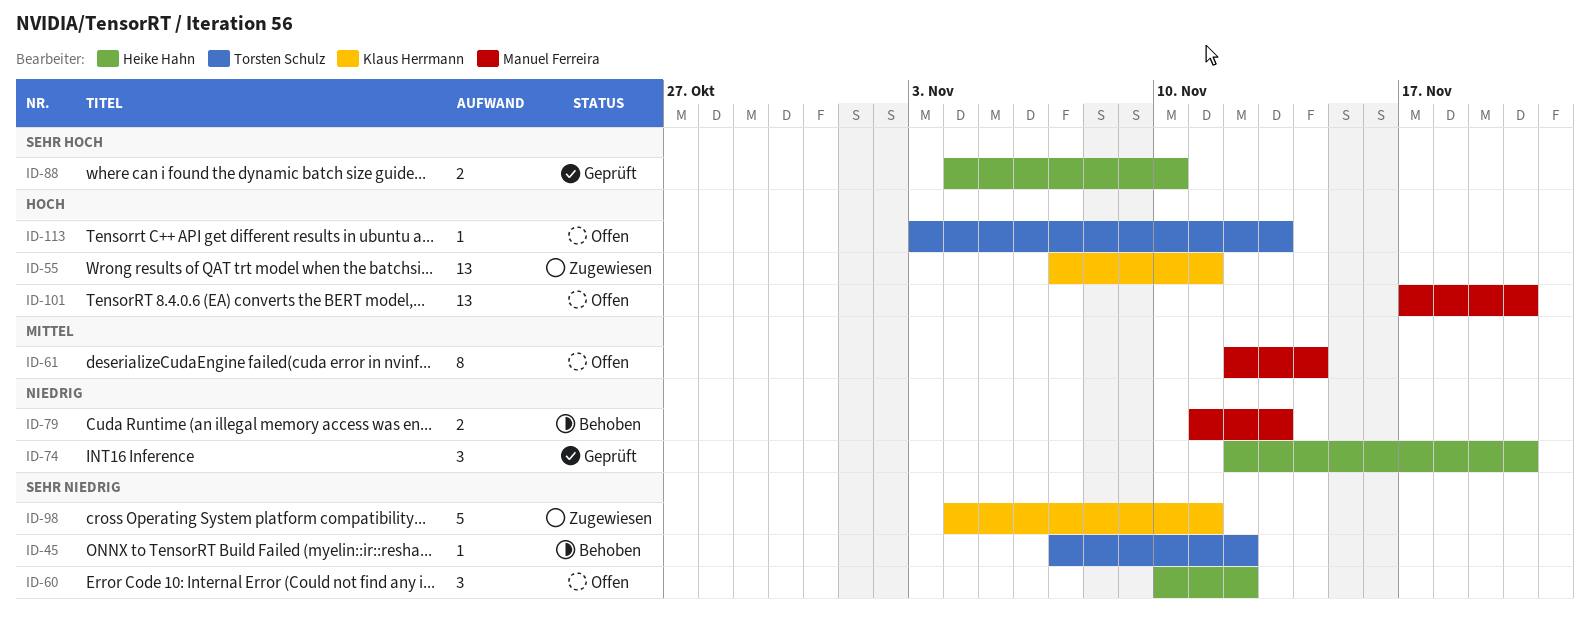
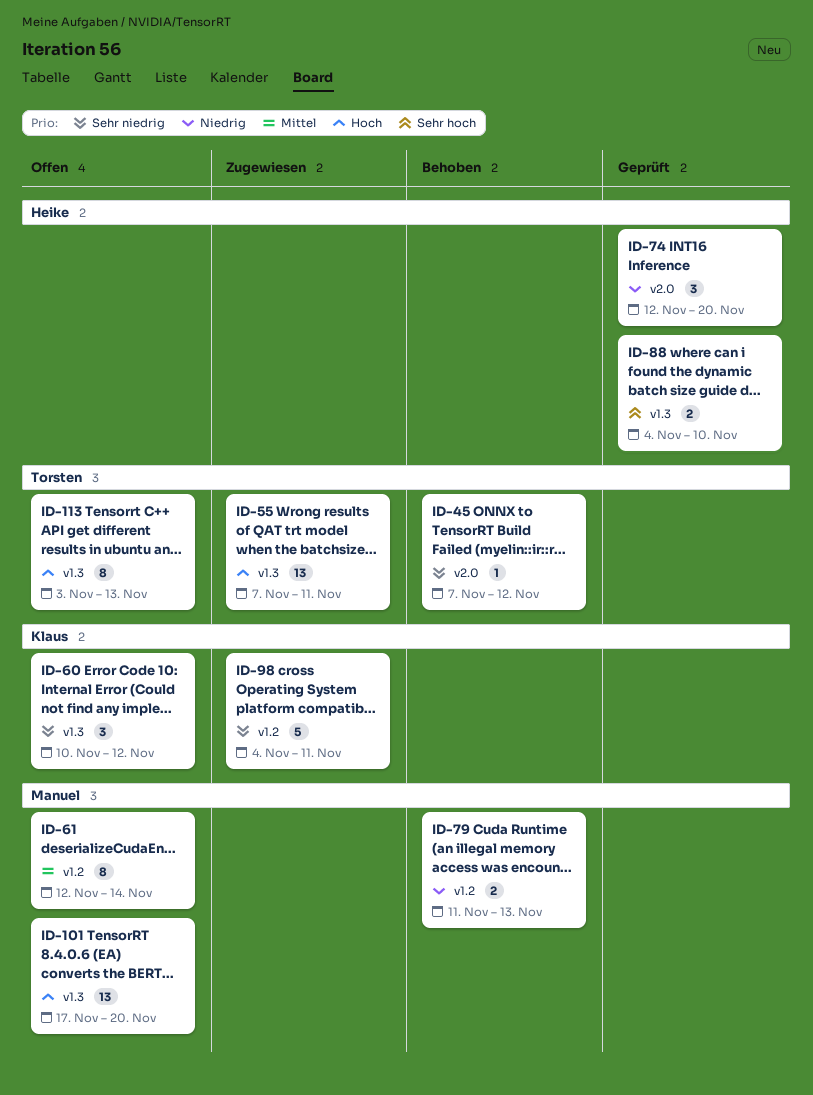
ID-55, owner: Klaus Herrmann -> Torsten Schulz
ID-60, owner: Heike Hahn -> Klaus Herrmann
ID-113, estimate: 1 -> 8

